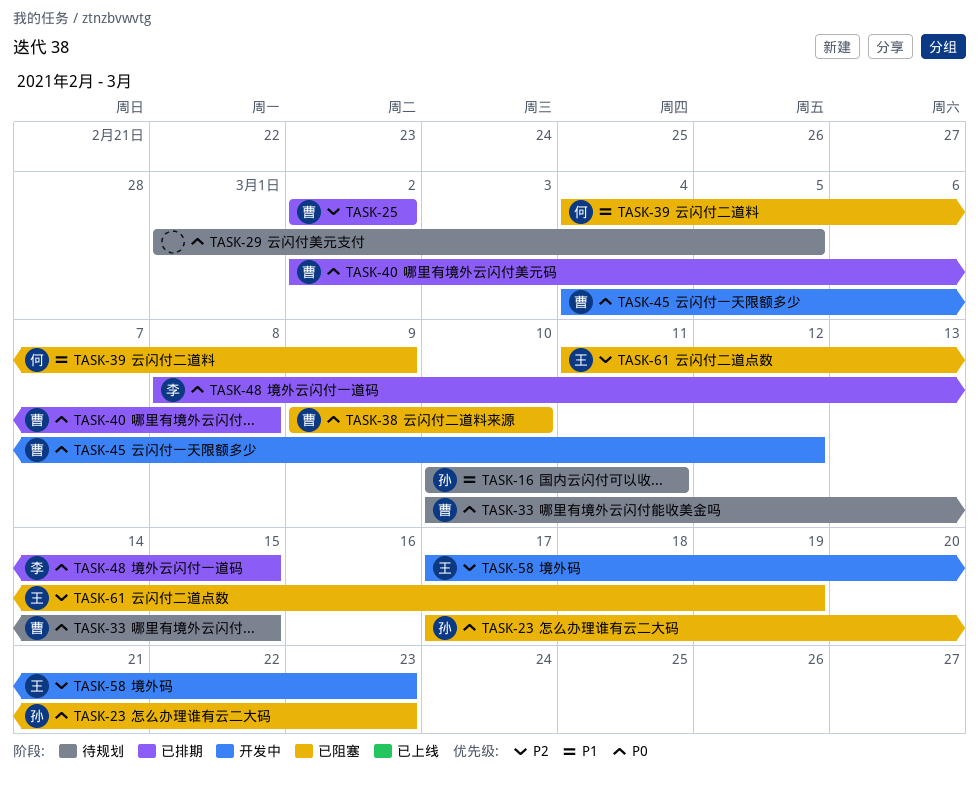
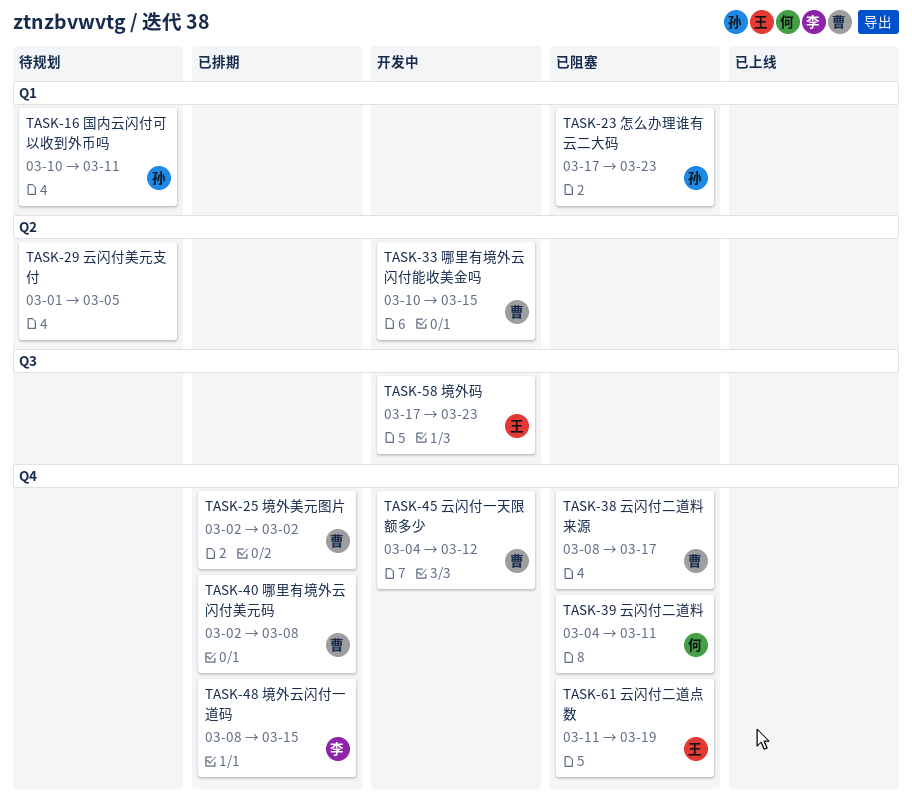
TASK-33, status: 待规划 -> 开发中
TASK-38, start: Mar 9 -> Mar 8
TASK-38, due: Mar 10 -> Mar 17
TASK-39, due: Mar 9 -> Mar 11

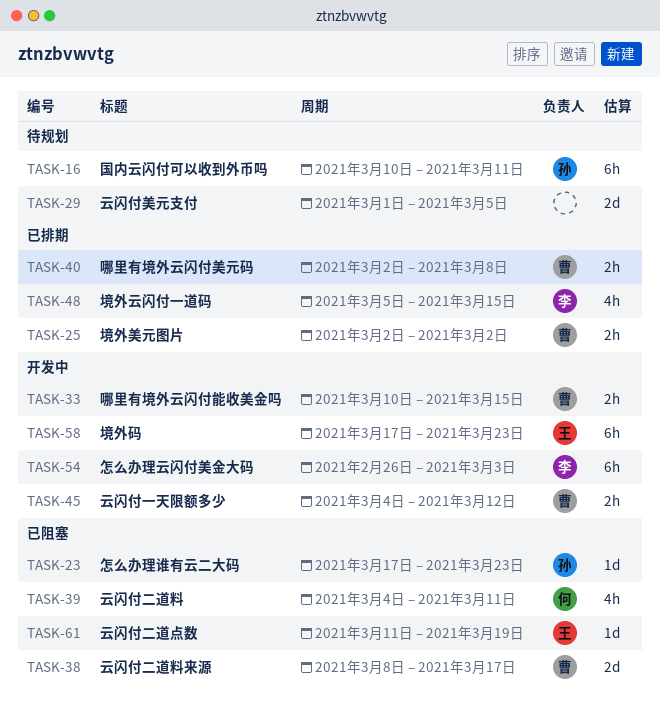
TASK-48, start: Mar 8 -> Mar 5
TASK-54: none -> present

